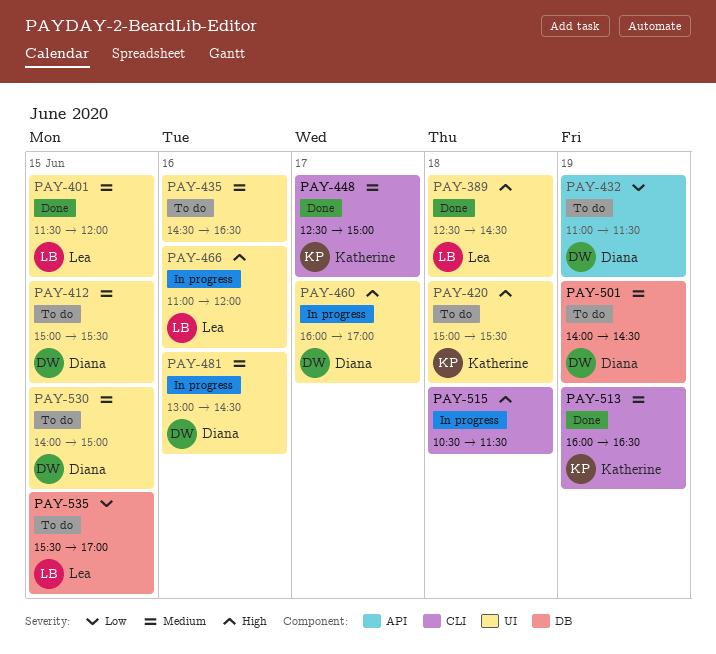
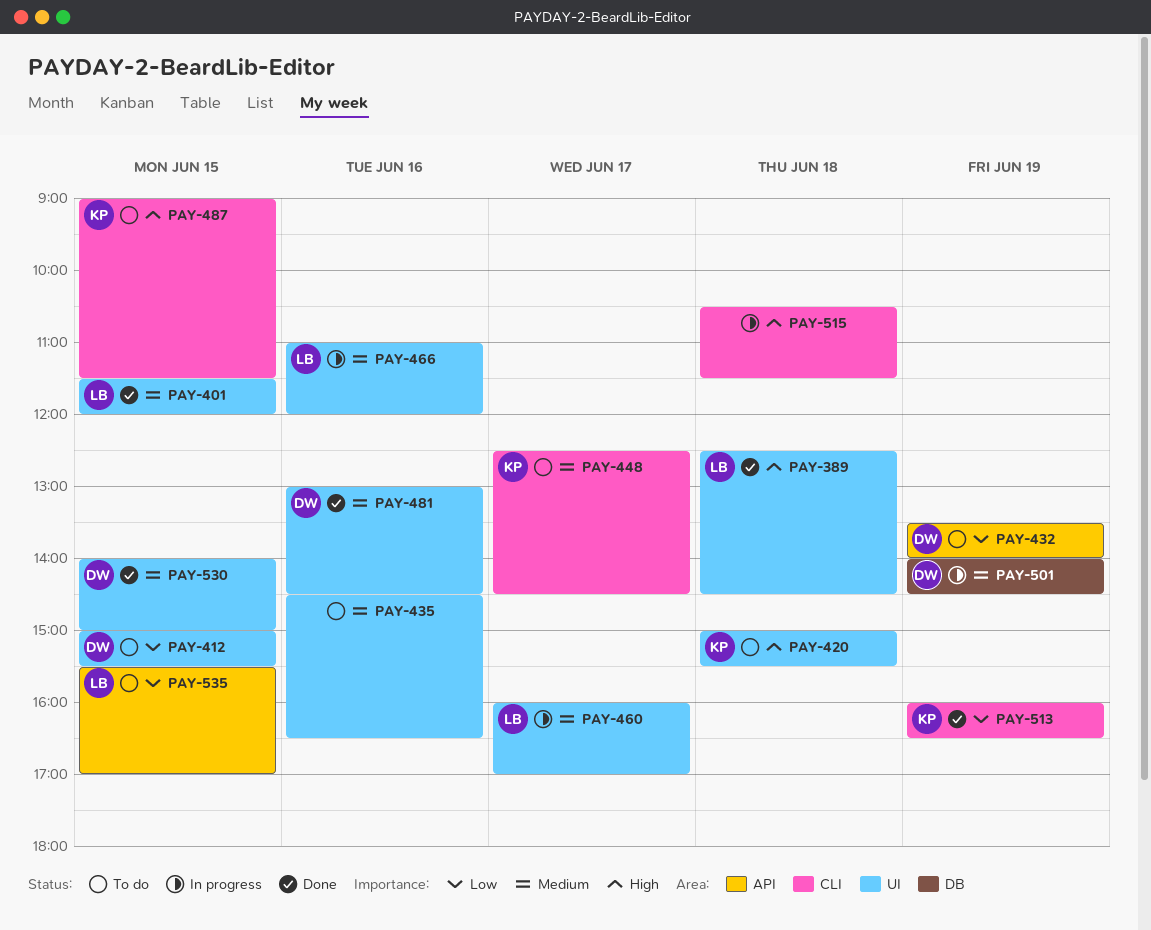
PAY-412, priority: Medium -> Low
PAY-432, begins: 11:00 -> 13:30
PAY-432, ends: 11:30 -> 14:00
PAY-448, status: Done -> To do
PAY-448, ends: 15:00 -> 14:30
PAY-460, owner: Diana -> Lea
PAY-460, priority: High -> Medium
PAY-466, priority: High -> Medium
PAY-481, status: In progress -> Done
PAY-487: none -> present
PAY-501, status: To do -> In progress
PAY-513, priority: Medium -> Low
PAY-530, status: To do -> Done
PAY-535, label: DB -> API

